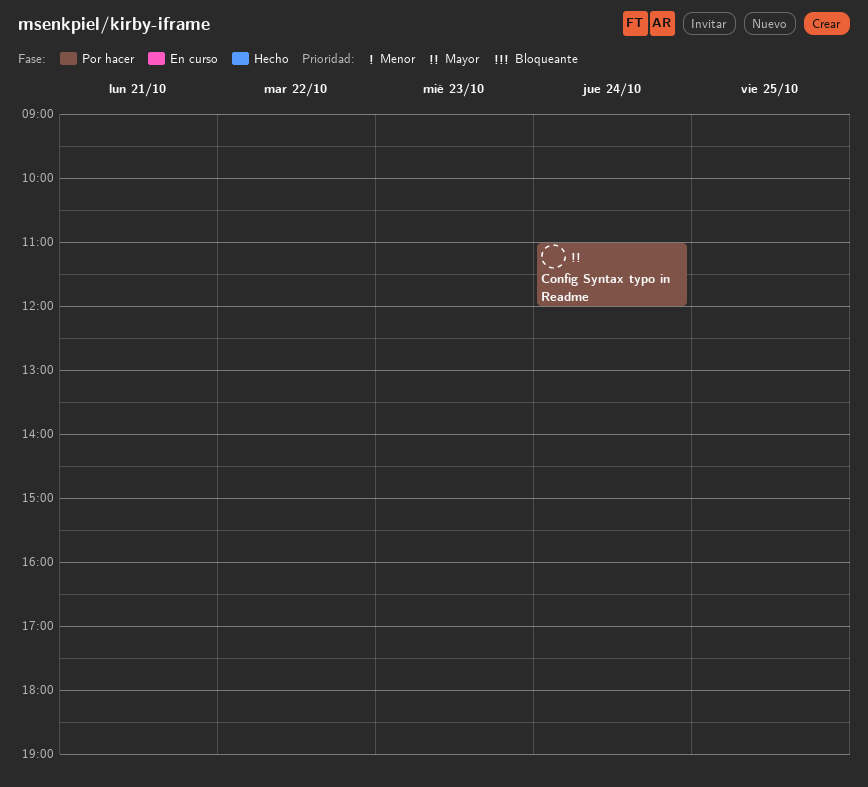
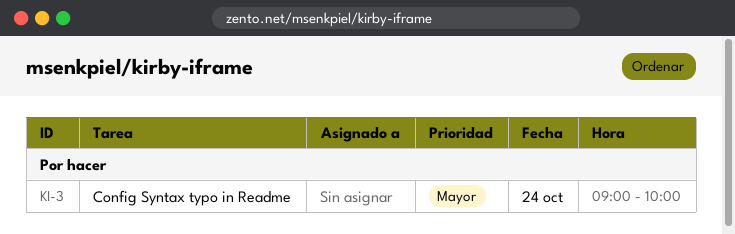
Config Syntax typo in Readme, begins: 11:00 -> 09:00
Config Syntax typo in Readme, ends: 12:00 -> 10:00

